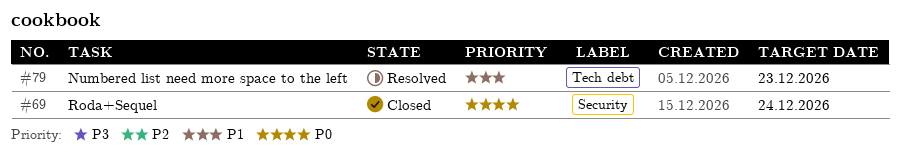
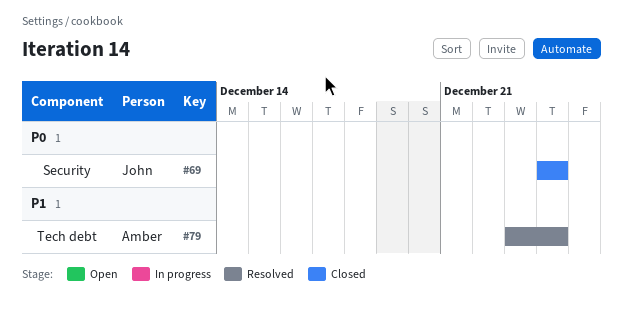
#79, due: Dec 23 -> Dec 24

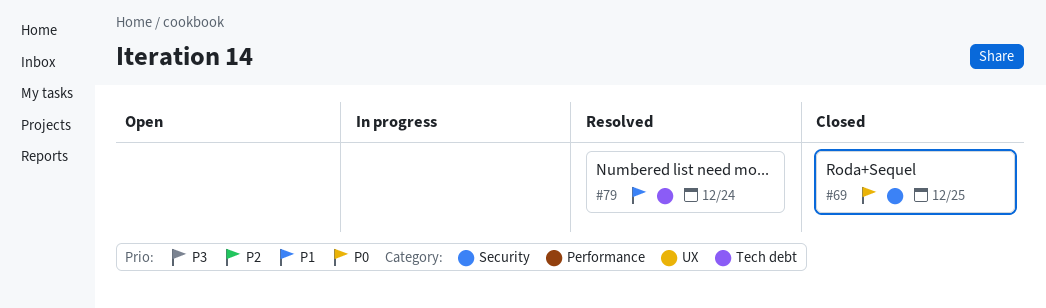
#69, due: Dec 24 -> Dec 25

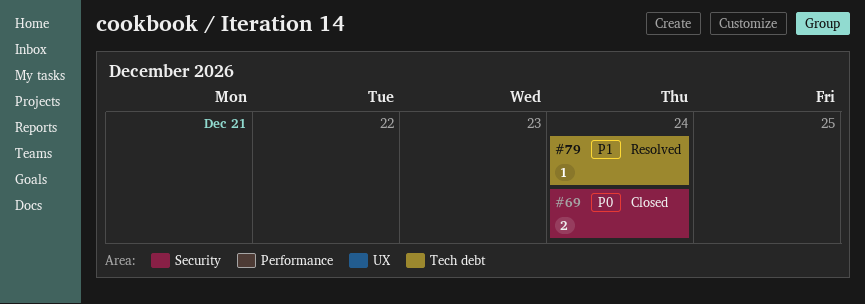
#69, due: Dec 25 -> Dec 24

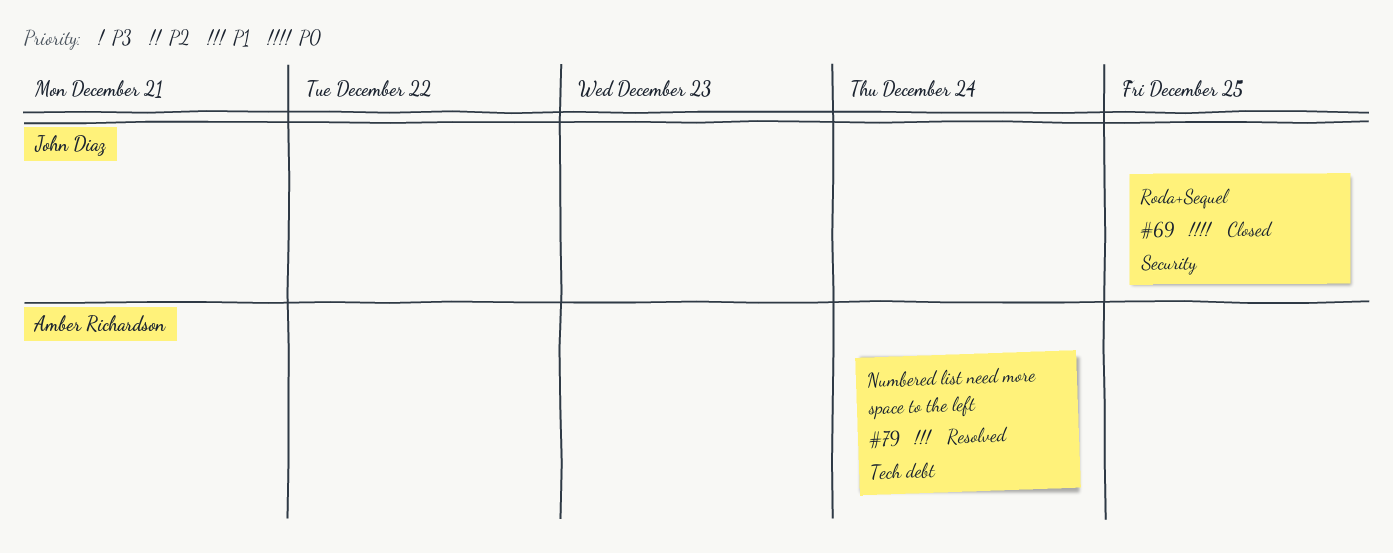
#69, due: Dec 24 -> Dec 25

